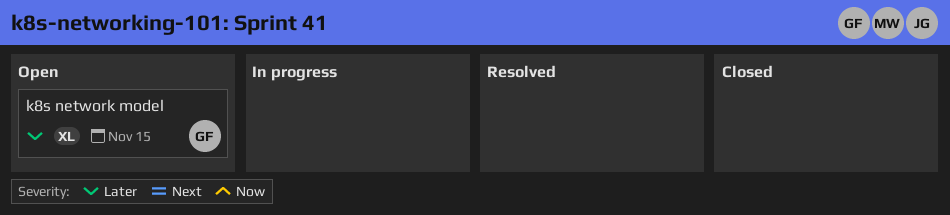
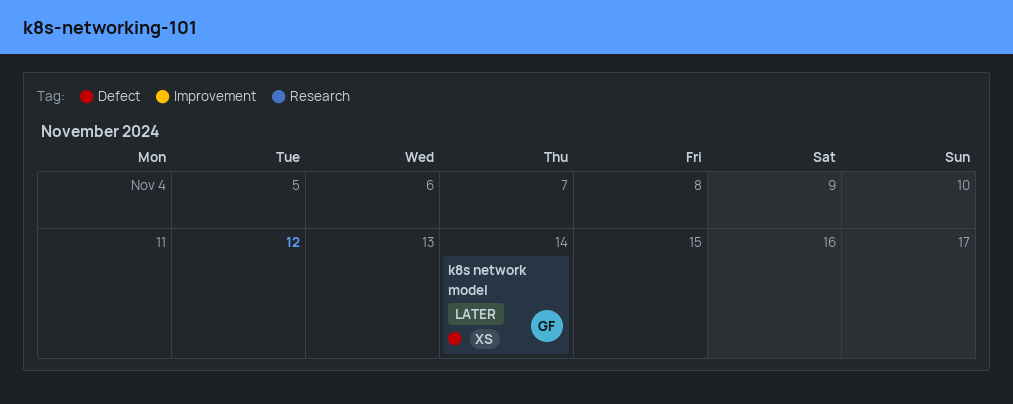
k8s network model, estimate: XL -> XS
k8s network model, due: Nov 15 -> Nov 14

